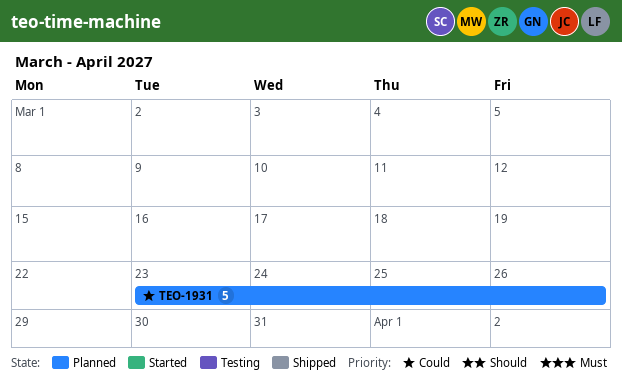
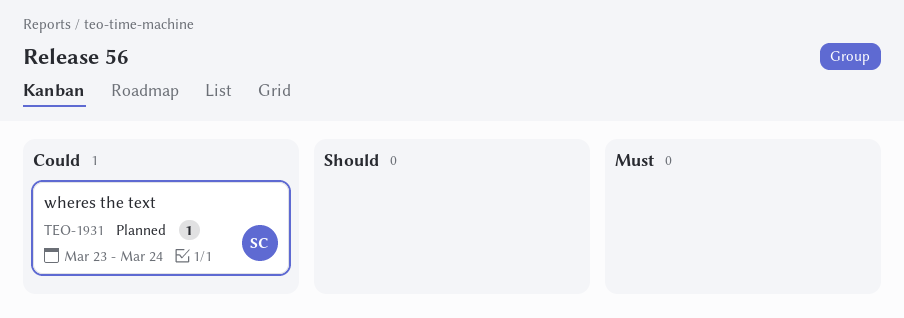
TEO-1931, estimate: 5 -> 1
TEO-1931, due: Mar 26 -> Mar 24

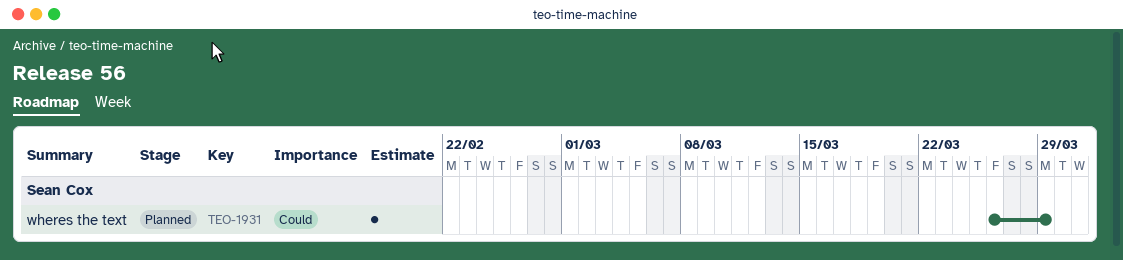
TEO-1931, start: Mar 23 -> Mar 26
TEO-1931, due: Mar 24 -> Mar 29

